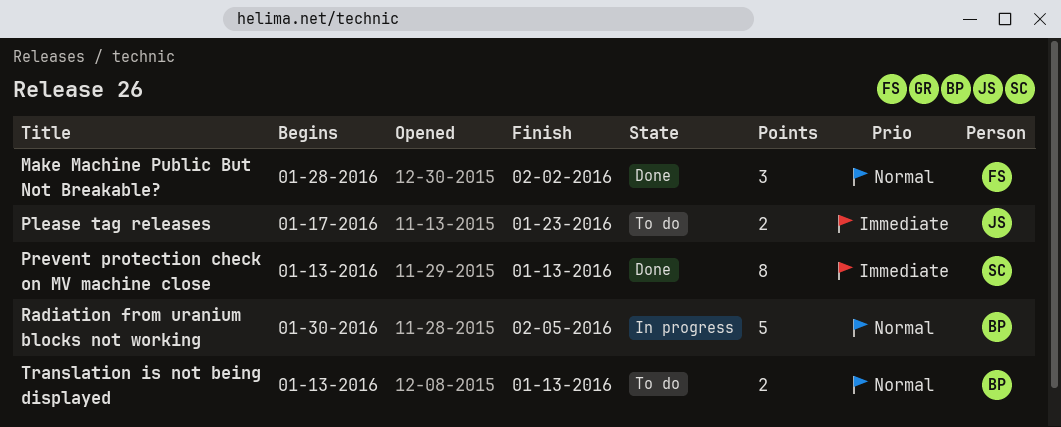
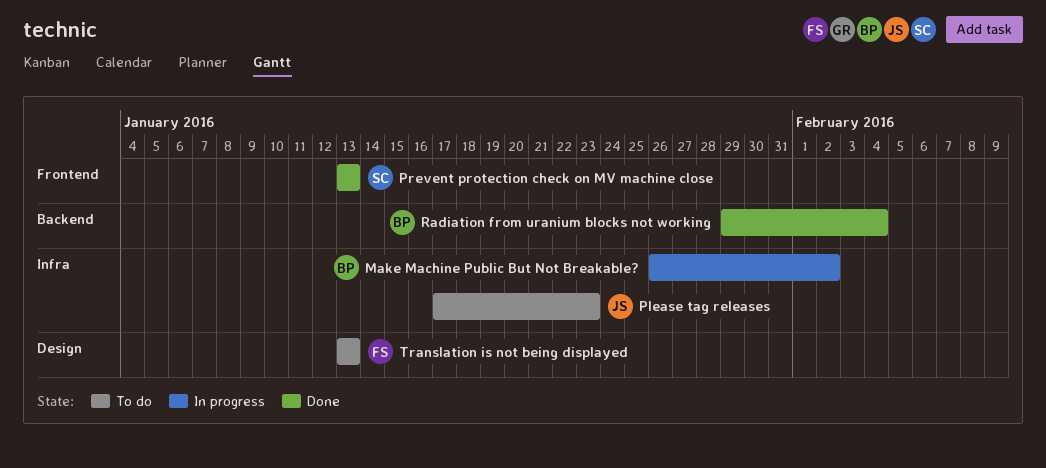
Make Machine Public But Not Breakable?, status: Done -> In progress
Make Machine Public But Not Breakable?, owner: FS -> BP
Make Machine Public But Not Breakable?, start: Jan 28 -> Jan 26
Radiation from uranium blocks not working, status: In progress -> Done
Radiation from uranium blocks not working, start: Jan 30 -> Jan 29
Radiation from uranium blocks not working, due: Feb 5 -> Feb 4
Translation is not being displayed, owner: BP -> FS

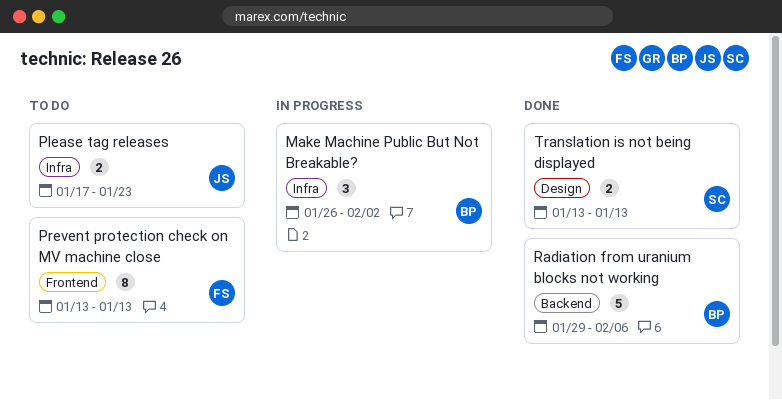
Prevent protection check on MV machine close, status: Done -> To do
Prevent protection check on MV machine close, owner: SC -> FS
Radiation from uranium blocks not working, due: Feb 4 -> Feb 6
Translation is not being displayed, status: To do -> Done
Translation is not being displayed, owner: FS -> SC

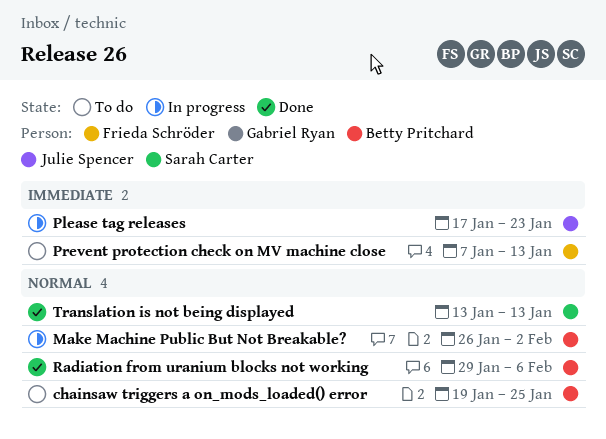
chainsaw triggers a on_mods_loaded() error: none -> present
Please tag releases, status: To do -> In progress
Prevent protection check on MV machine close, start: Jan 13 -> Jan 7

